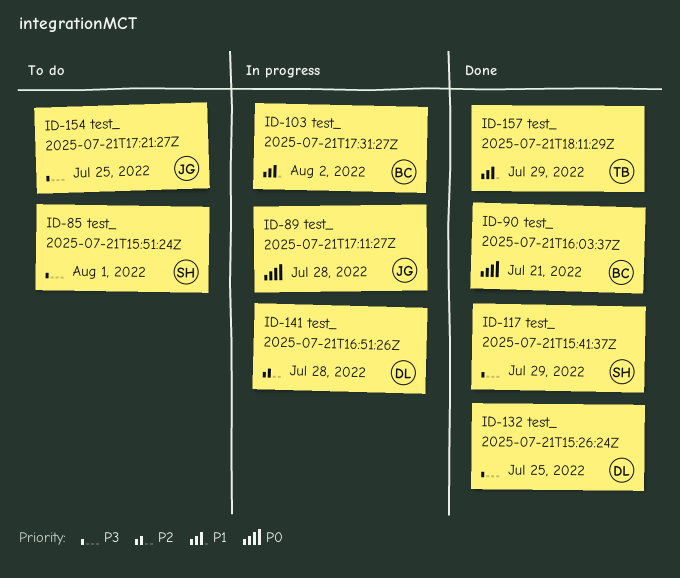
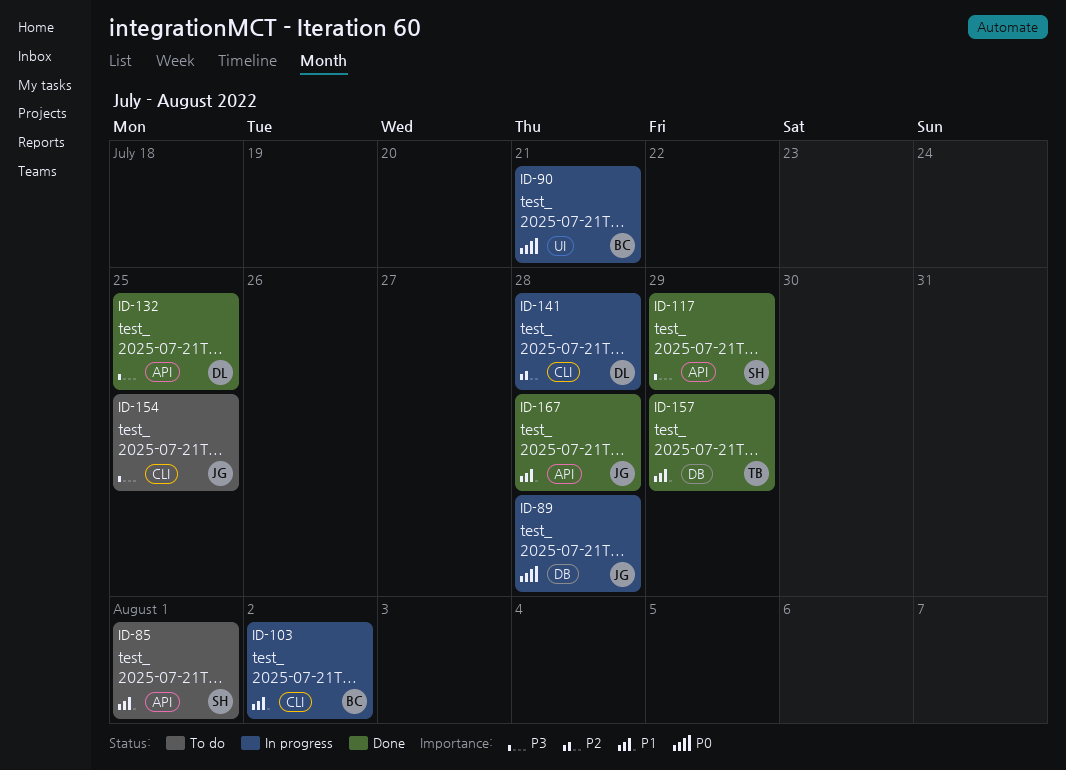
ID-85, priority: P3 -> P1
ID-90, status: Done -> In progress
ID-167: none -> present

